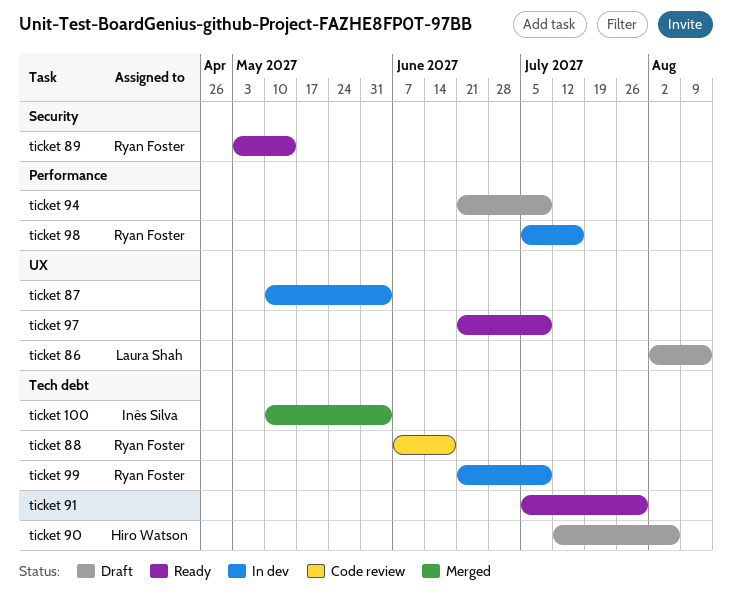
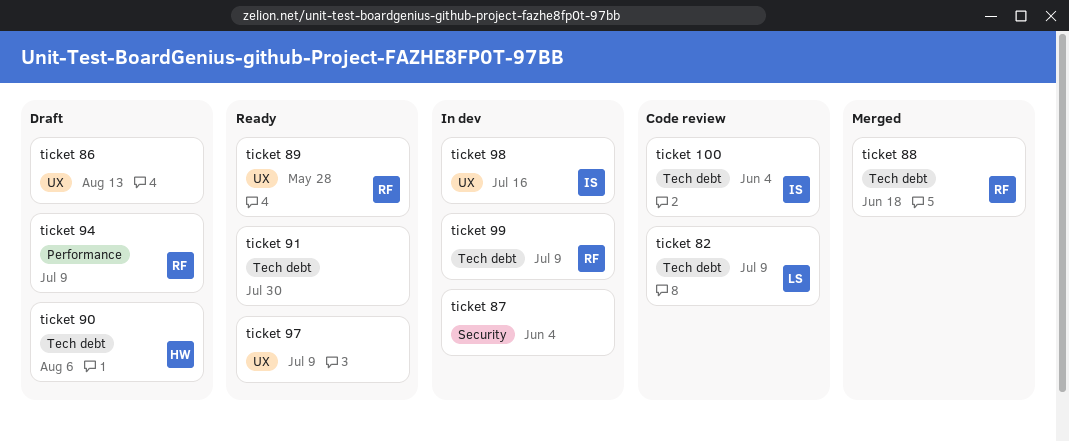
ticket 100, status: Merged -> Code review
ticket 82: none -> present
ticket 86, owner: Laura Shah -> none
ticket 87, label: UX -> Security
ticket 88, status: Code review -> Merged
ticket 89, label: Security -> UX
ticket 89, due: May 14 -> May 28
ticket 94, owner: none -> Ryan Foster
ticket 98, owner: Ryan Foster -> Inês Silva
ticket 98, label: Performance -> UX

